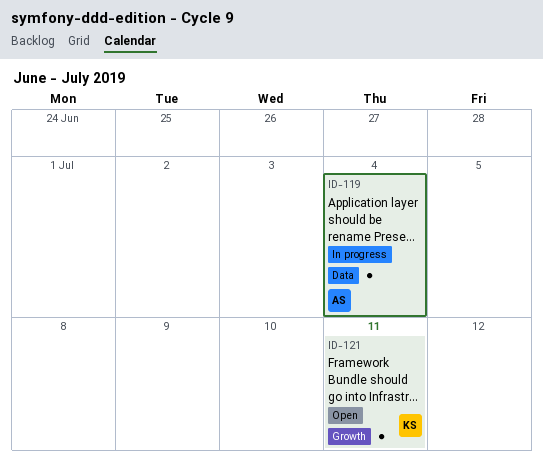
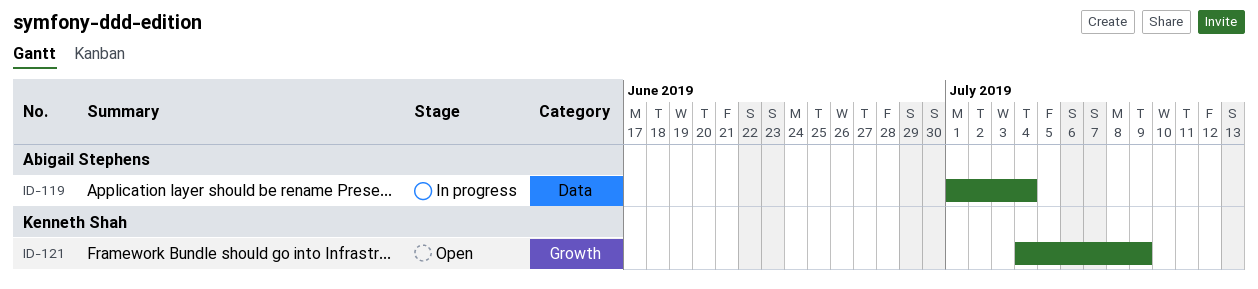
ID-121, due: Jul 11 -> Jul 9

